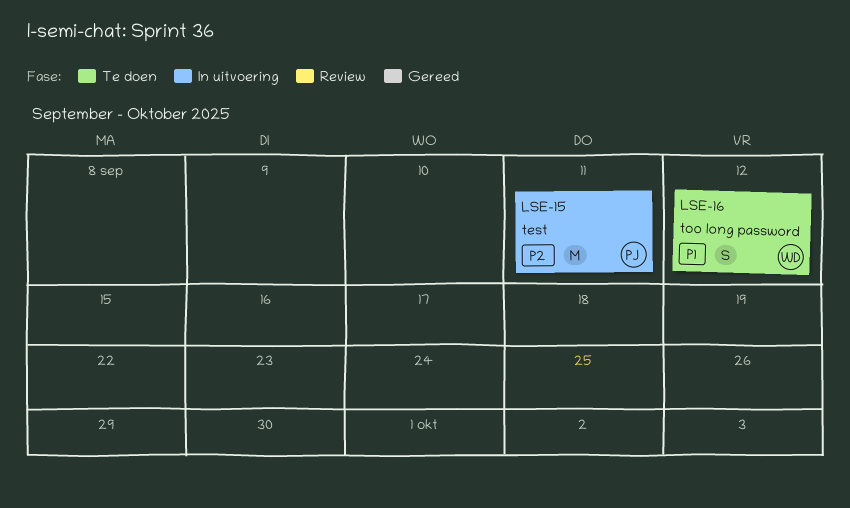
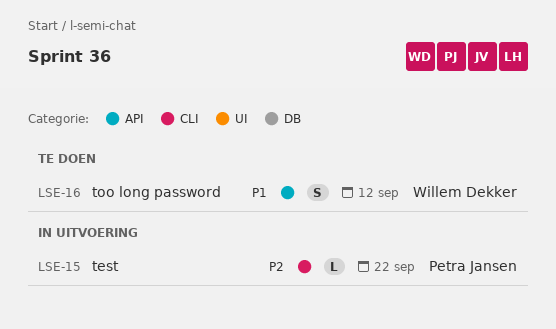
LSE-15, estimate: M -> L
LSE-15, due: Sep 11 -> Sep 22

